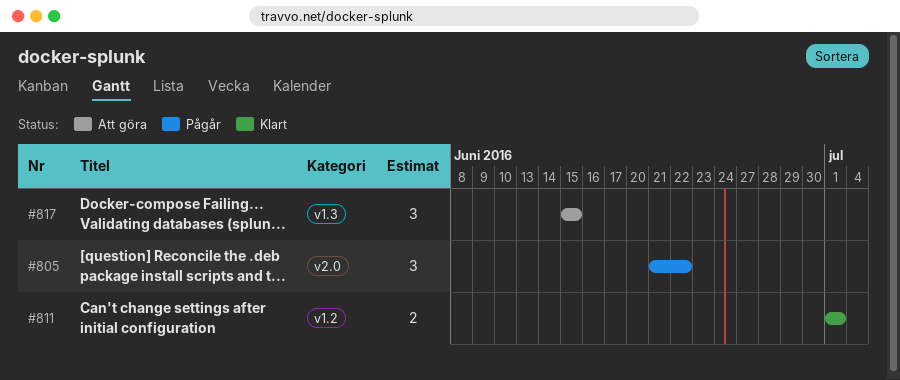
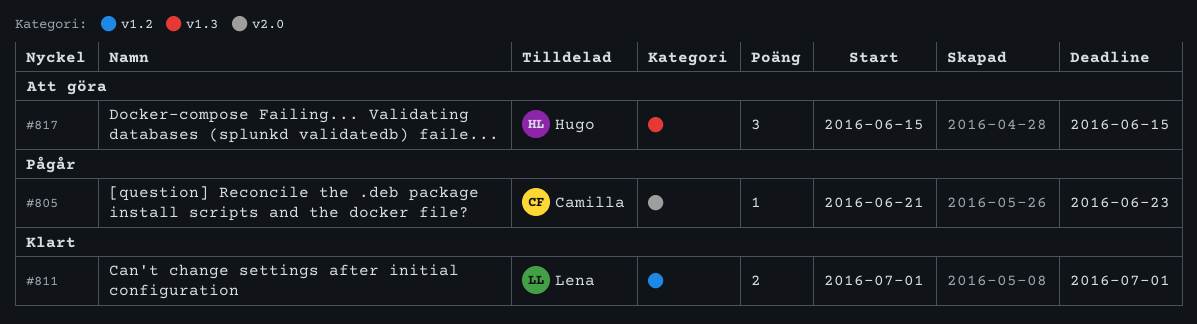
#805, estimate: 3 -> 1
#805, due: Jun 22 -> Jun 23

